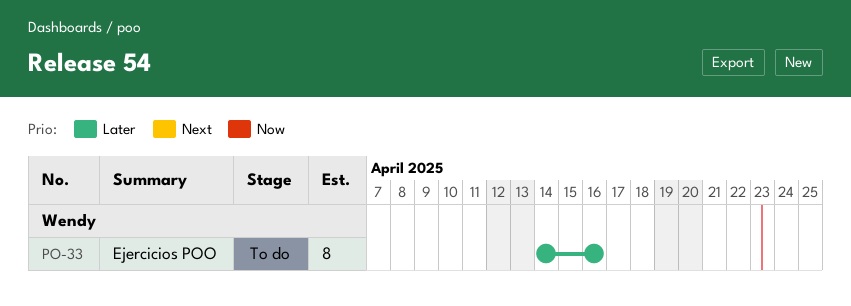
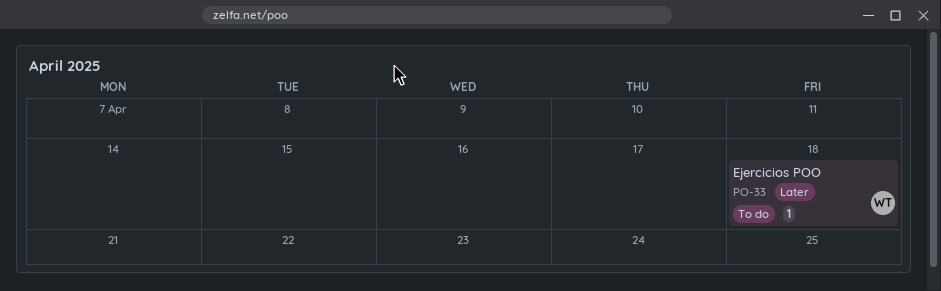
PO-33, estimate: 8 -> 1
PO-33, due: Apr 16 -> Apr 18

